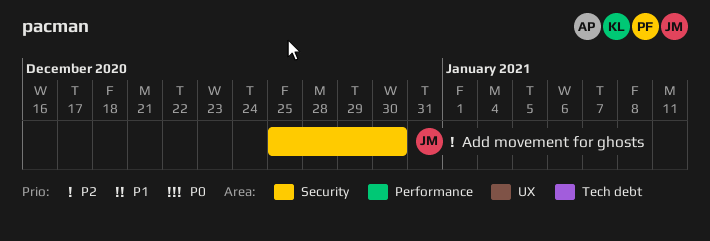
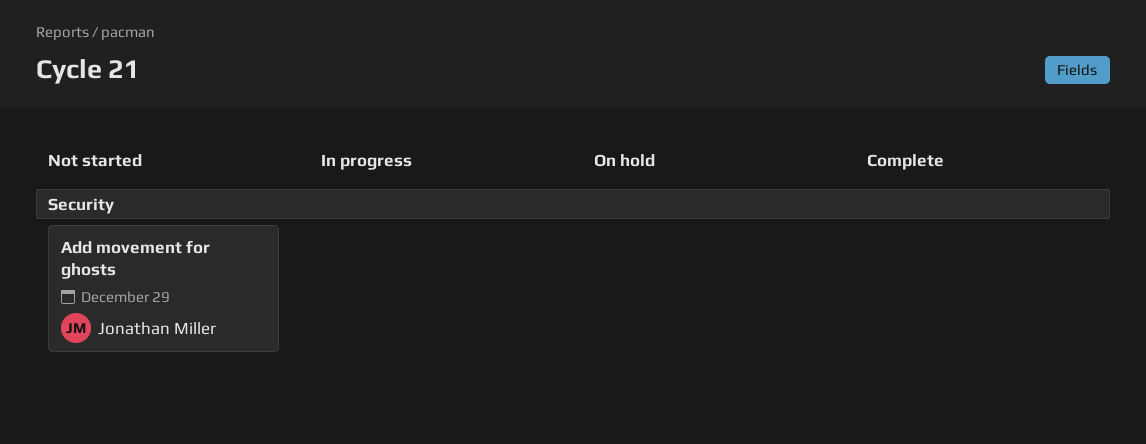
Add movement for ghosts, due: Dec 30 -> Dec 29

